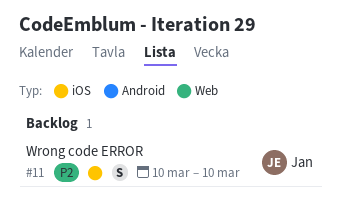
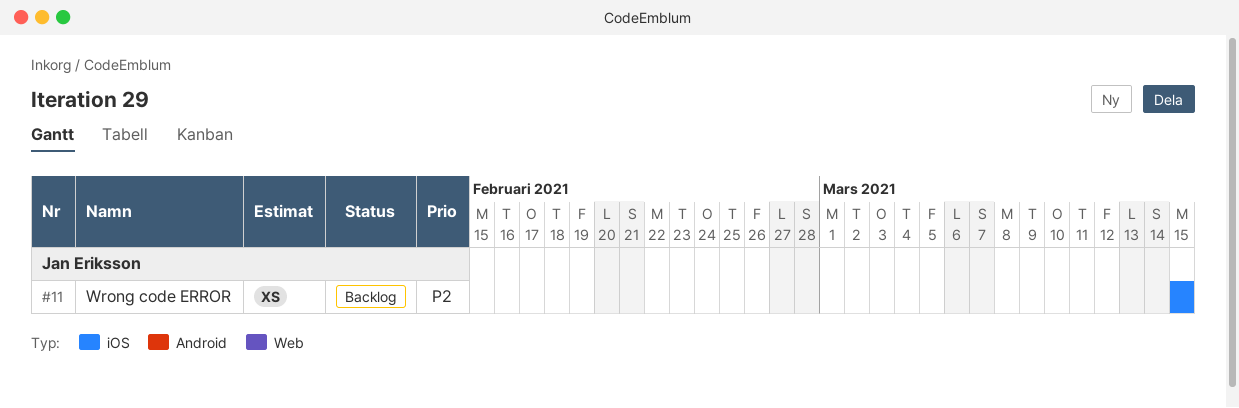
#11, estimate: S -> XS
#11, start: Mar 10 -> Mar 15
#11, due: Mar 10 -> Mar 15

